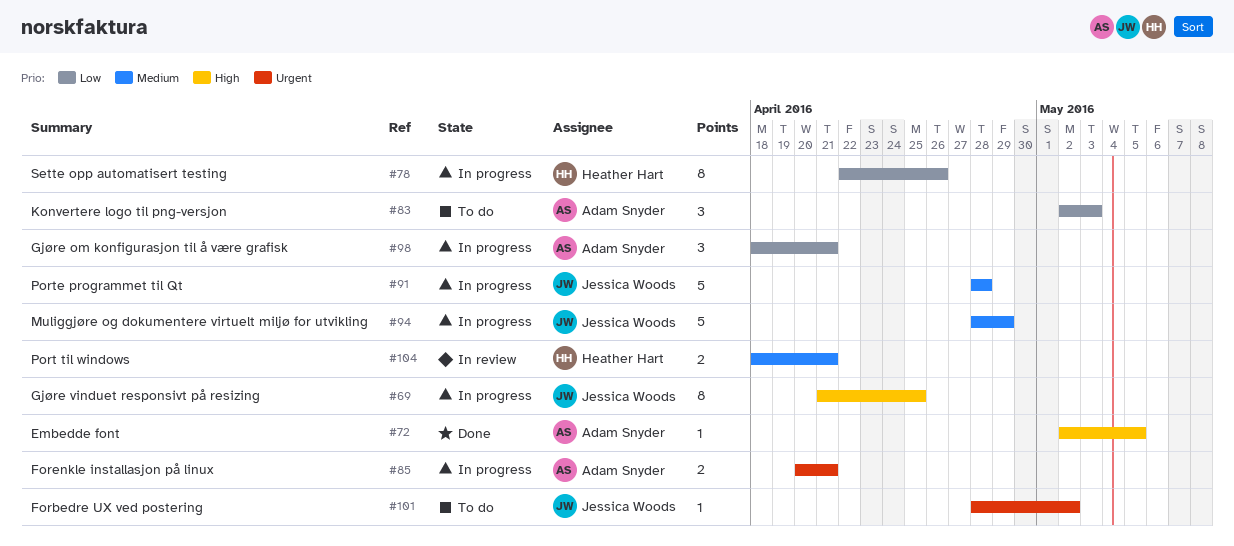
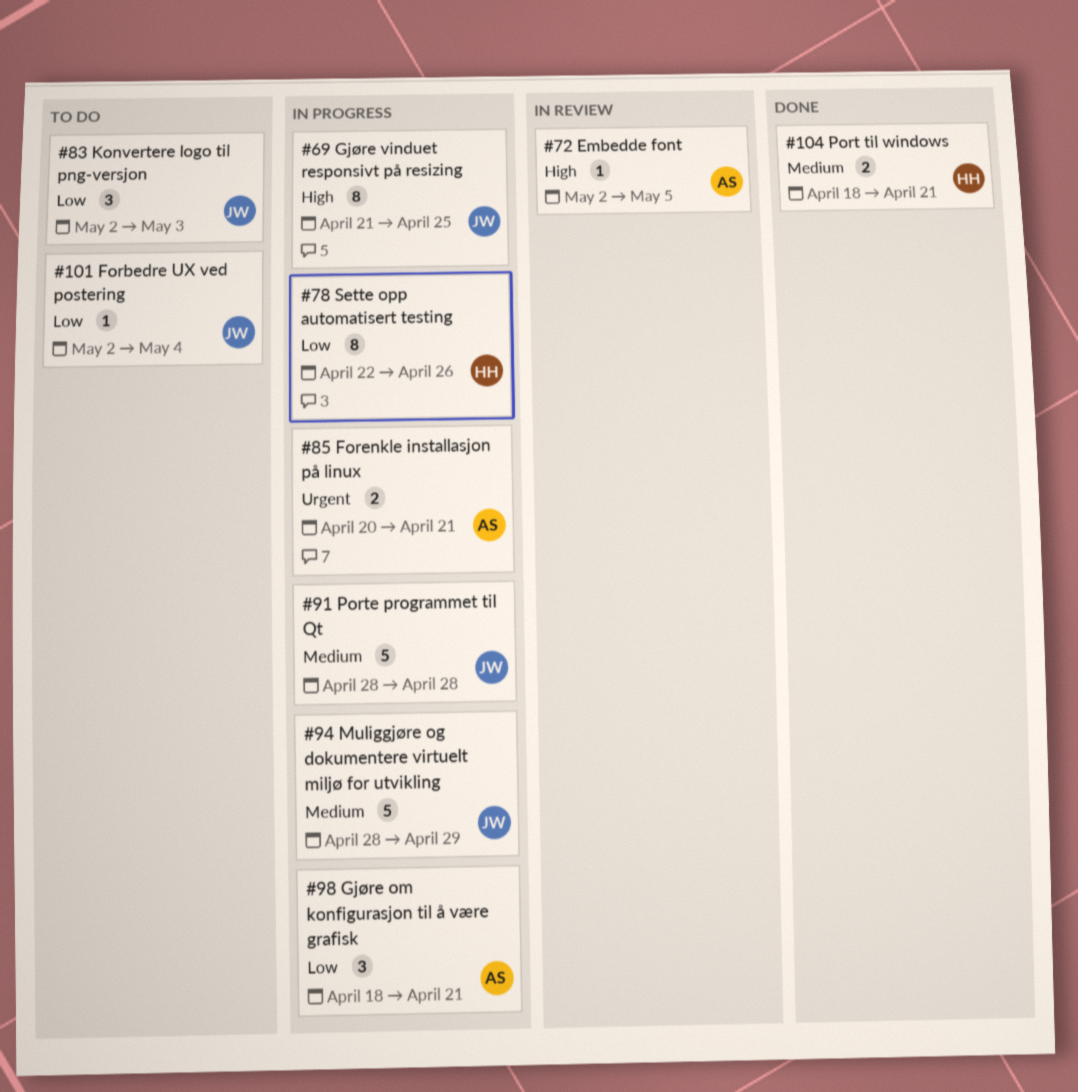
#72, status: Done -> In review
#83, owner: Adam Snyder -> Jessica Woods
#101, priority: Urgent -> Low
#101, start: Apr 28 -> May 2
#101, due: May 2 -> May 4
#104, status: In review -> Done

